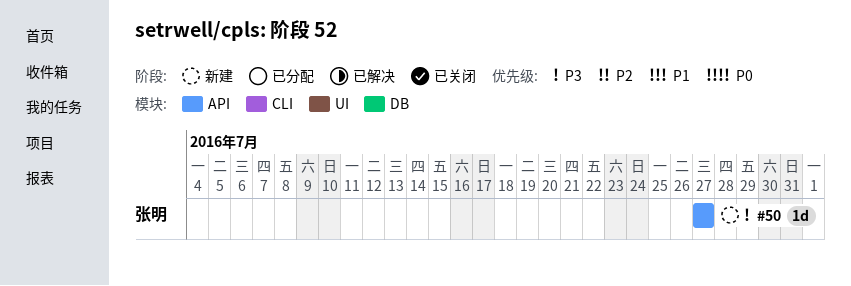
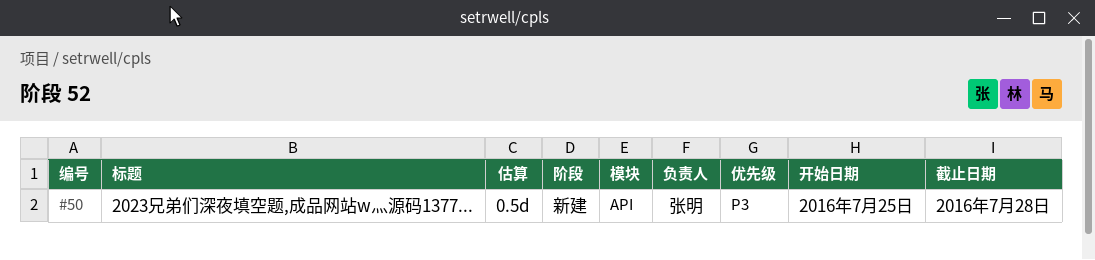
#50, estimate: 1d -> 0.5d
#50, start: Jul 27 -> Jul 25
#50, due: Jul 27 -> Jul 28

